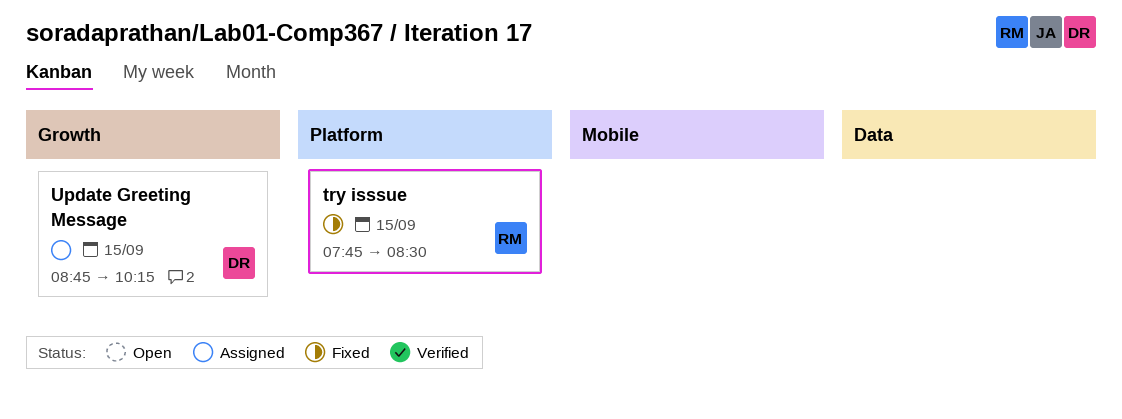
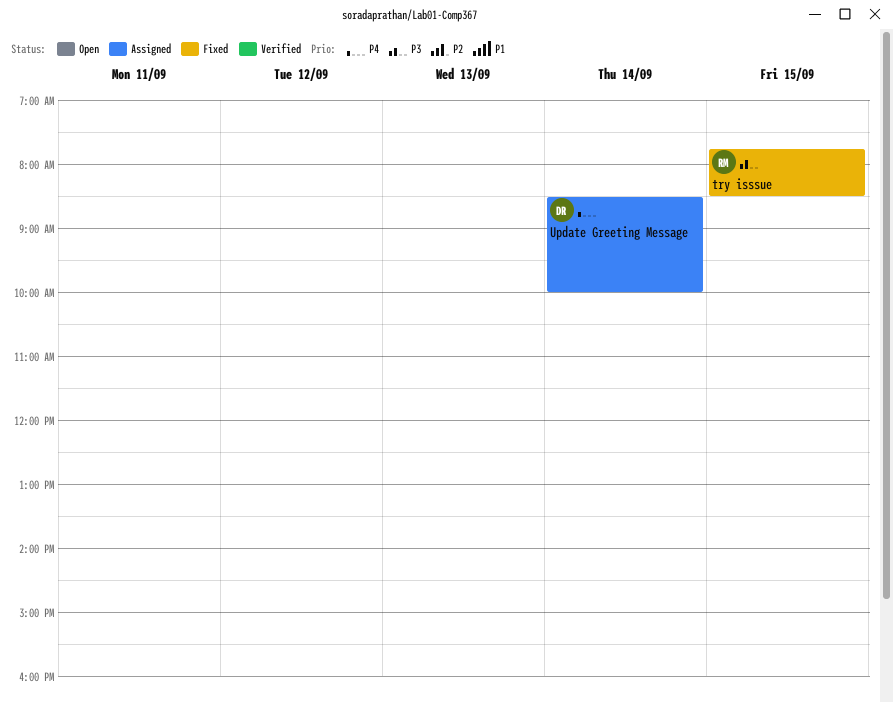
Update Greeting Message, day: Sep 15 -> Sep 14
Update Greeting Message, begins: 08:45 -> 08:30
Update Greeting Message, ends: 10:15 -> 10:00

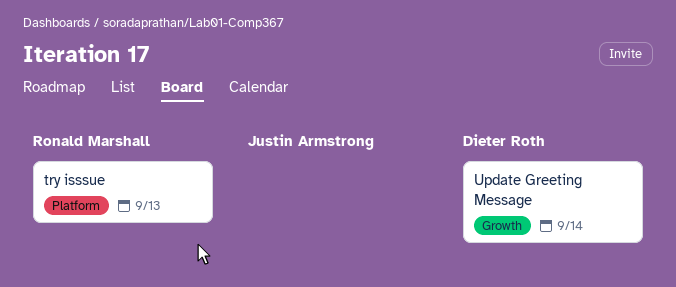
try isssue, day: Sep 15 -> Sep 13

